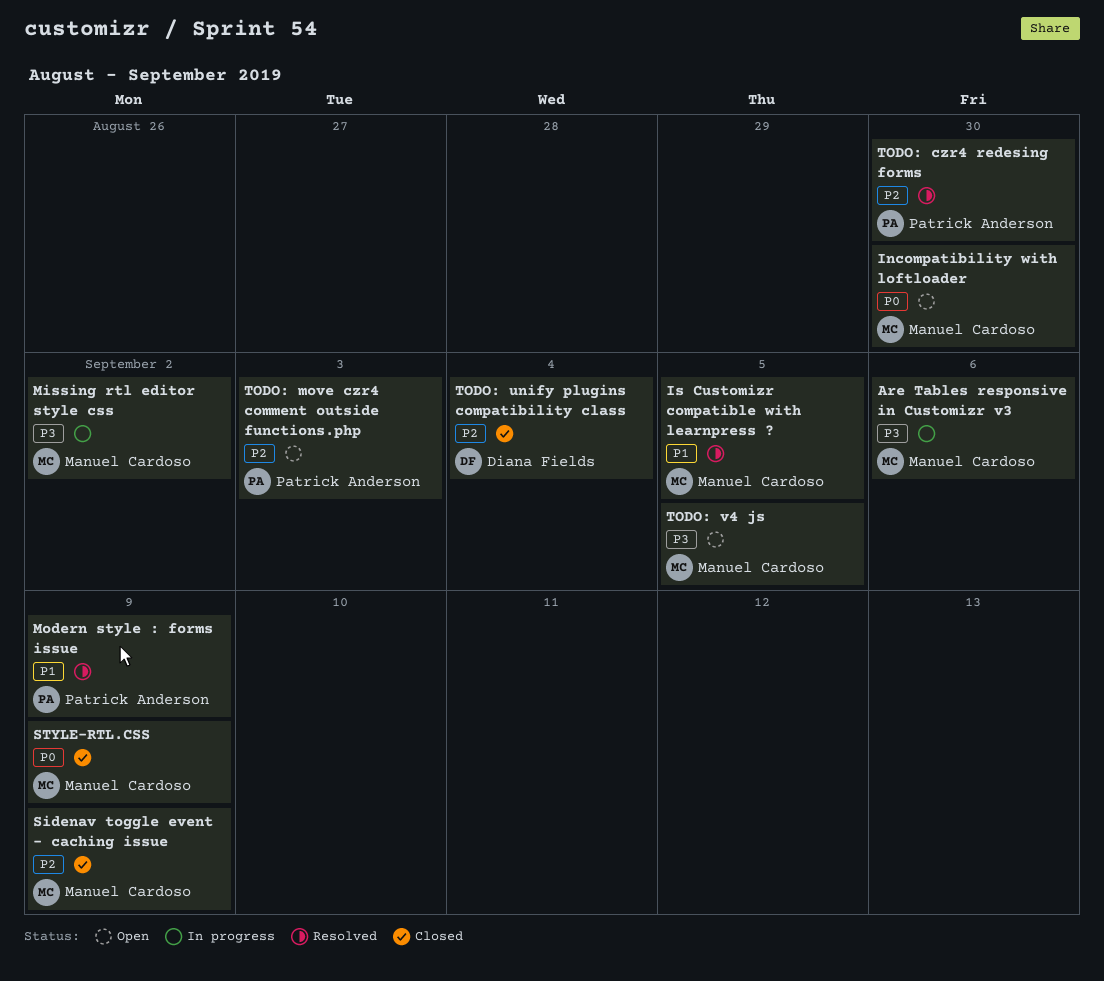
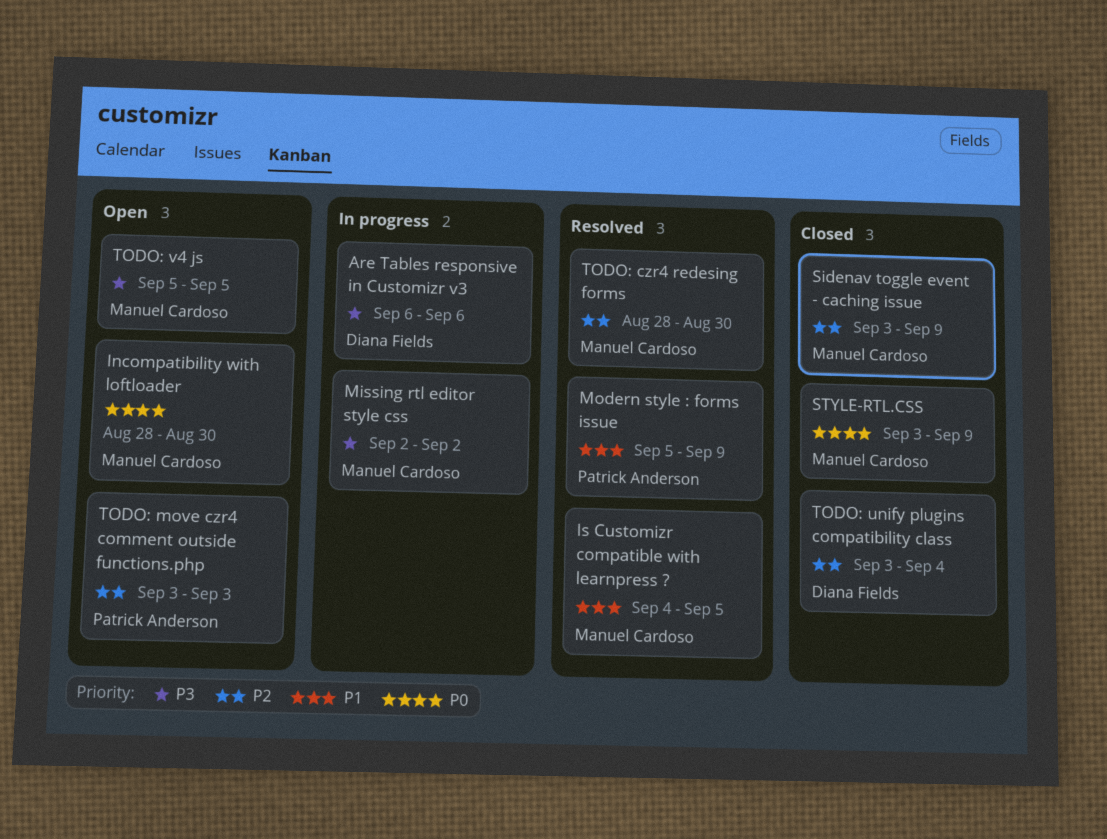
Are Tables responsive in Customizr v3, owner: Manuel Cardoso -> Diana Fields
TODO: czr4 redesing forms, owner: Patrick Anderson -> Manuel Cardoso

